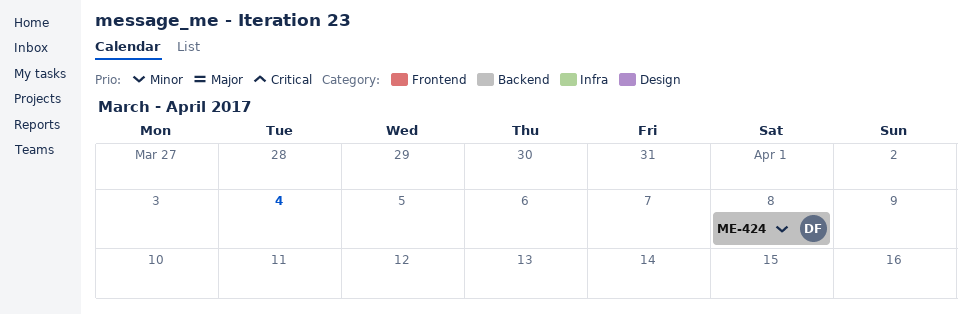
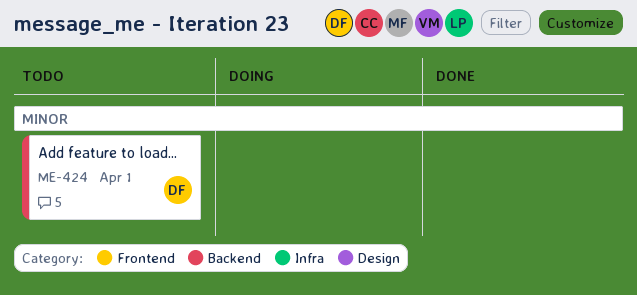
ME-424, due: Apr 8 -> Apr 1

